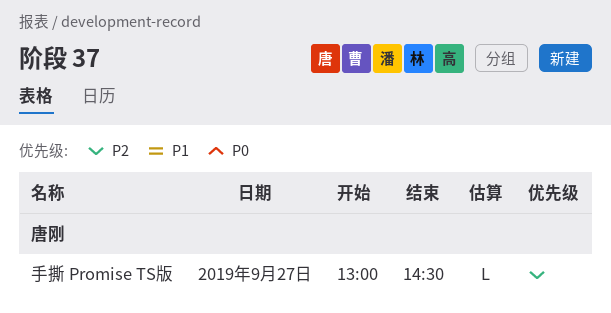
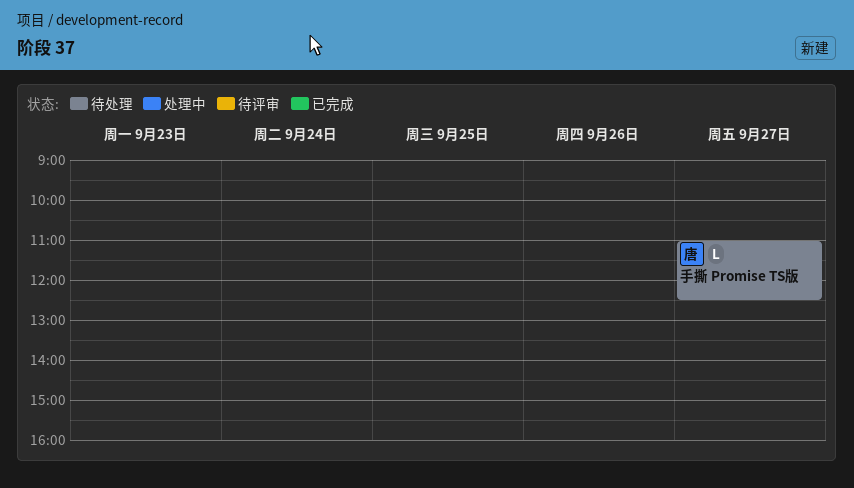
手撕 Promise TS版, begins: 13:00 -> 11:00
手撕 Promise TS版, ends: 14:30 -> 12:30

